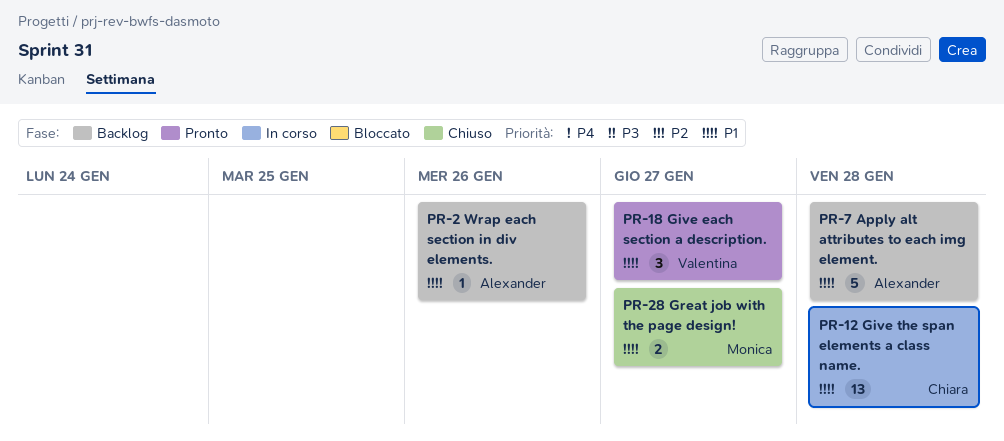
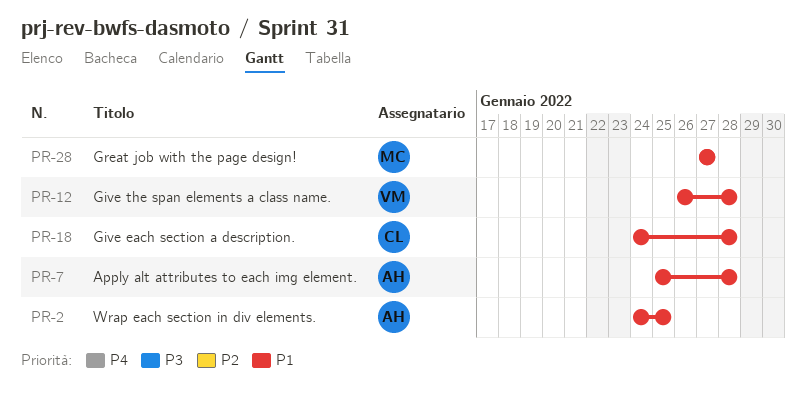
PR-2, due: Jan 26 -> Jan 25
PR-12, owner: Chiara -> Valentina
PR-18, owner: Valentina -> Chiara
PR-18, due: Jan 27 -> Jan 28

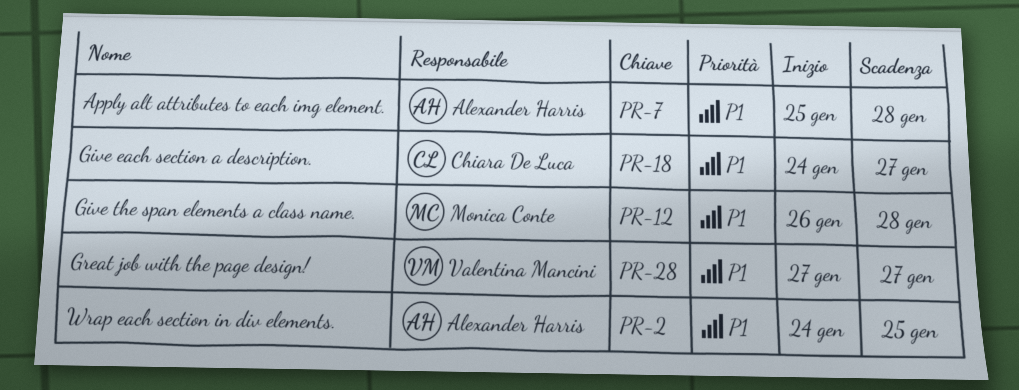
PR-12, owner: Valentina Mancini -> Monica Conte
PR-18, due: Jan 28 -> Jan 27
PR-28, owner: Monica Conte -> Valentina Mancini

